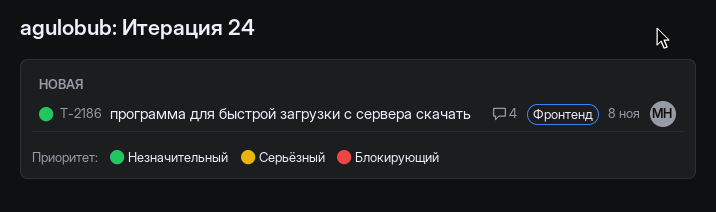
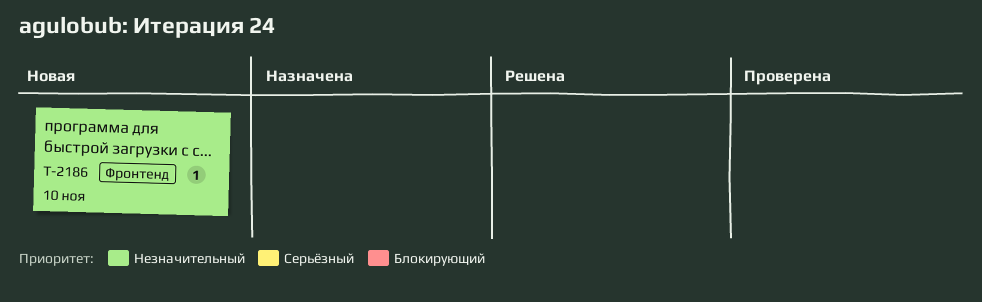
T-2186, due: Nov 8 -> Nov 10

